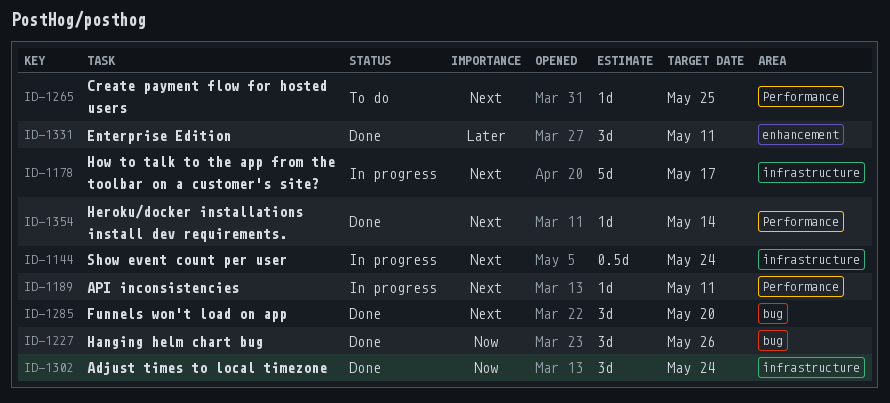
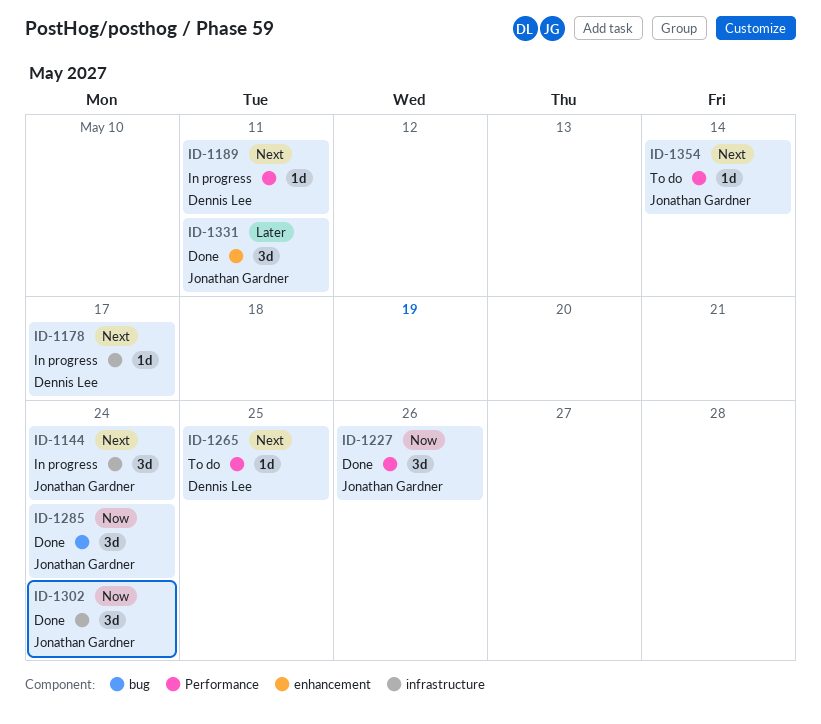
ID-1144, estimate: 0.5d -> 3d
ID-1178, estimate: 5d -> 1d
ID-1227, label: bug -> Performance
ID-1285, priority: Next -> Now
ID-1285, due: May 20 -> May 24
ID-1354, status: Done -> To do

